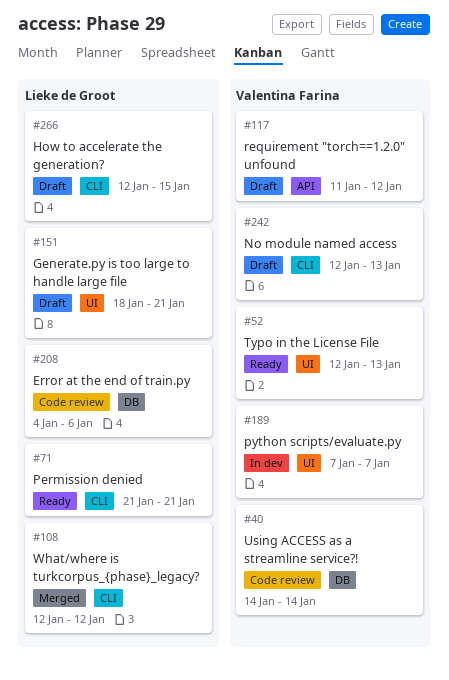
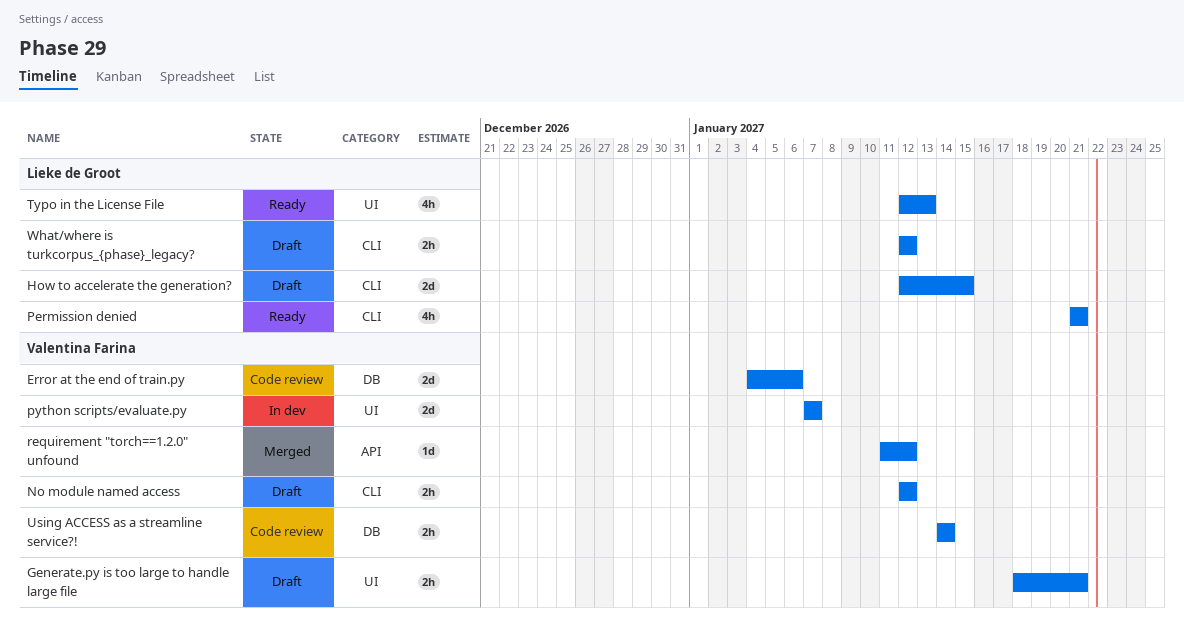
Error at the end of train.py, owner: Lieke de Groot -> Valentina Farina
Generate.py is too large to handle large file, owner: Lieke de Groot -> Valentina Farina
No module named access, due: Jan 13 -> Jan 12
requirement "torch==1.2.0" unfound, status: Draft -> Merged
Typo in the License File, owner: Valentina Farina -> Lieke de Groot
What/where is turkcorpus_{phase}_legacy?, status: Merged -> Draft

